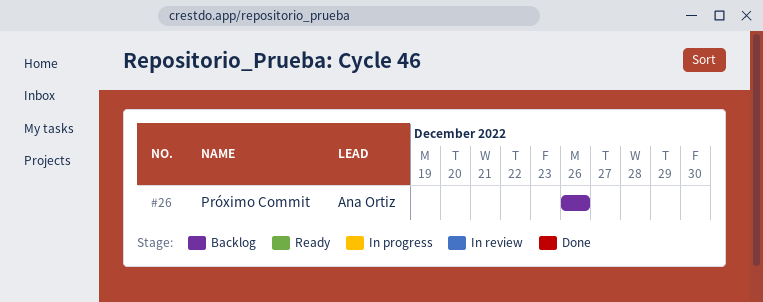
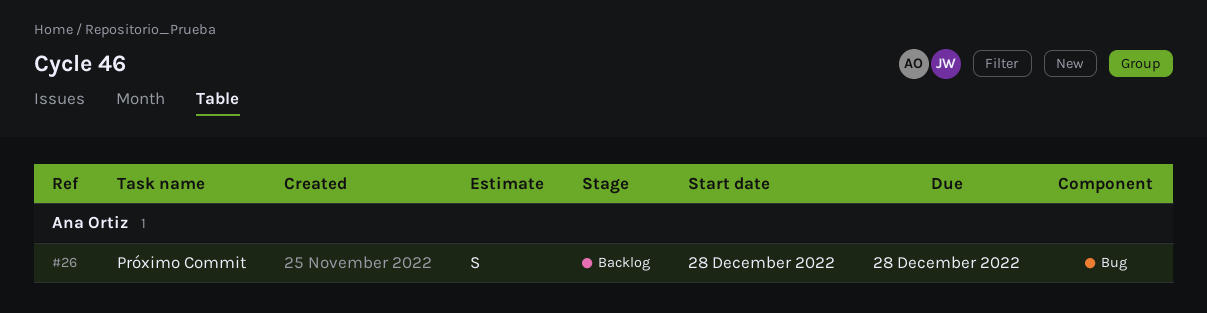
#26, start: Dec 26 -> Dec 28
#26, due: Dec 26 -> Dec 28

